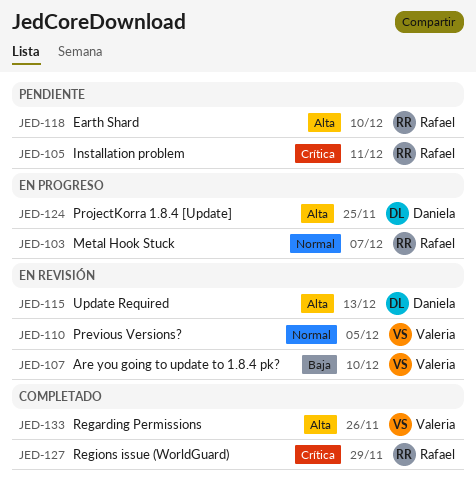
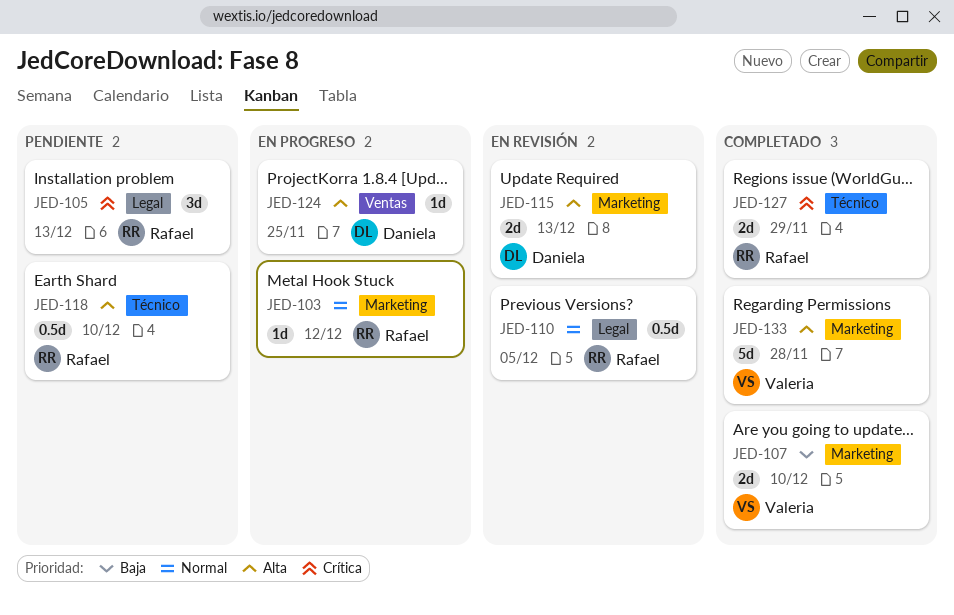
JED-103, due: Dec 7 -> Dec 12
JED-105, due: Dec 11 -> Dec 13
JED-107, status: En revisión -> Completado
JED-110, owner: Valeria -> Rafael
JED-133, due: Nov 26 -> Nov 28

